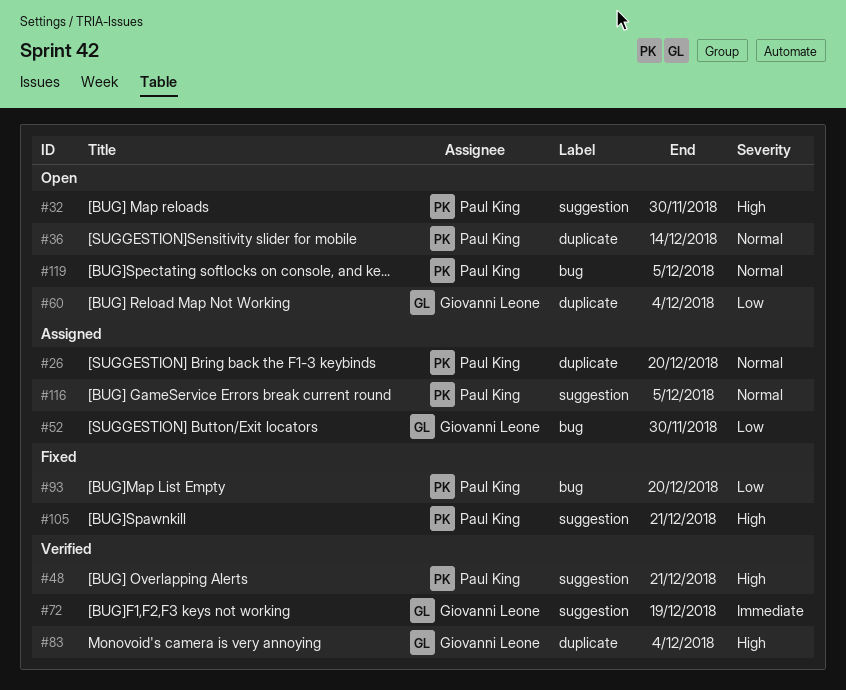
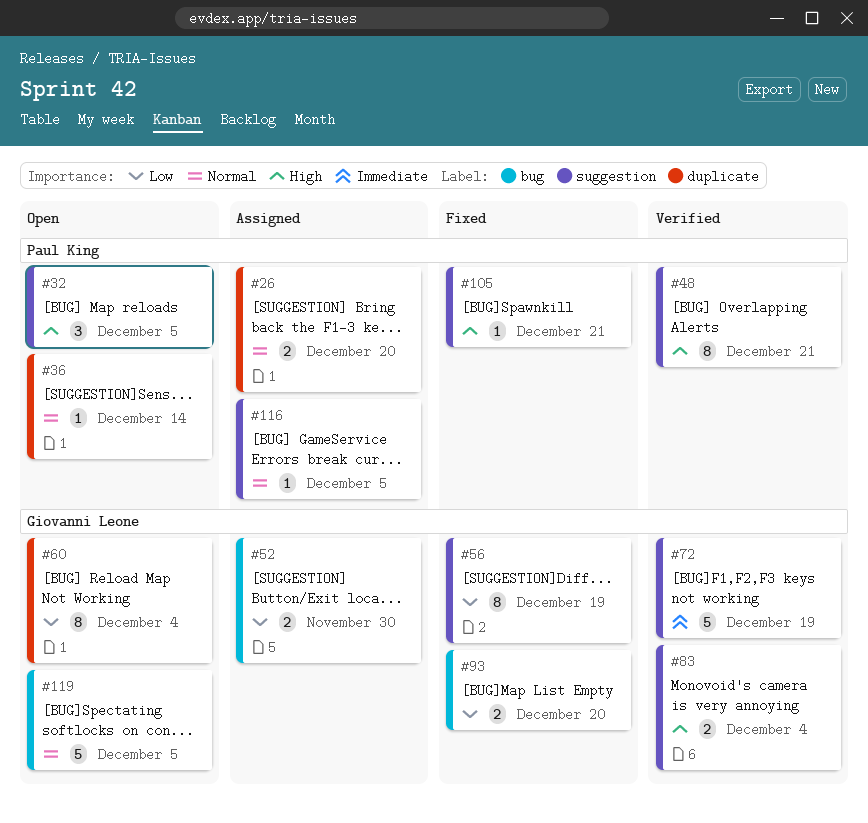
#32, due: Nov 30 -> Dec 5
#56: none -> present
#83, label: duplicate -> suggestion
#93, owner: Paul King -> Giovanni Leone
#119, owner: Paul King -> Giovanni Leone

